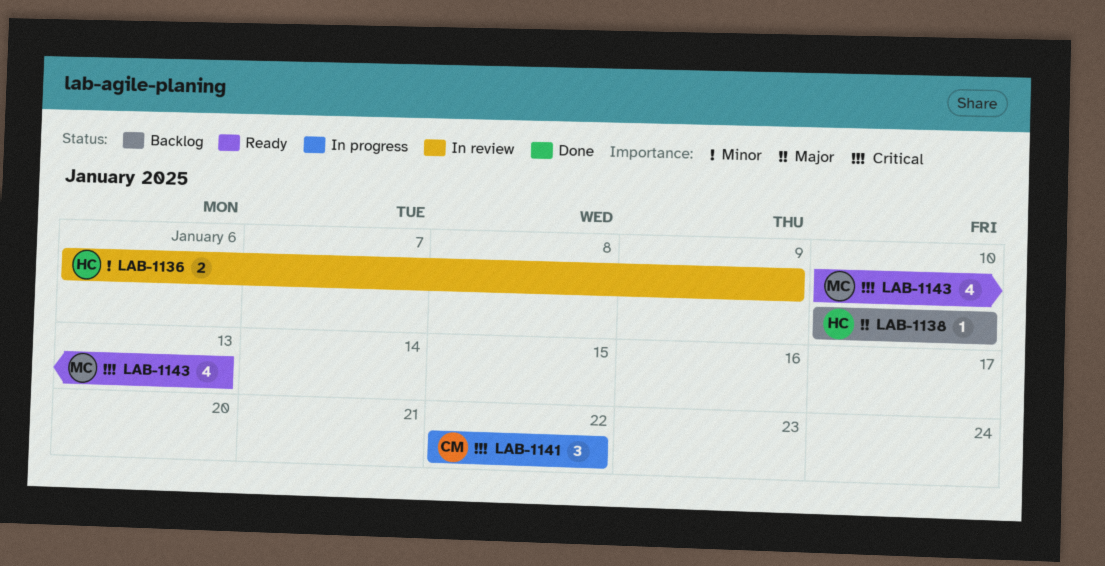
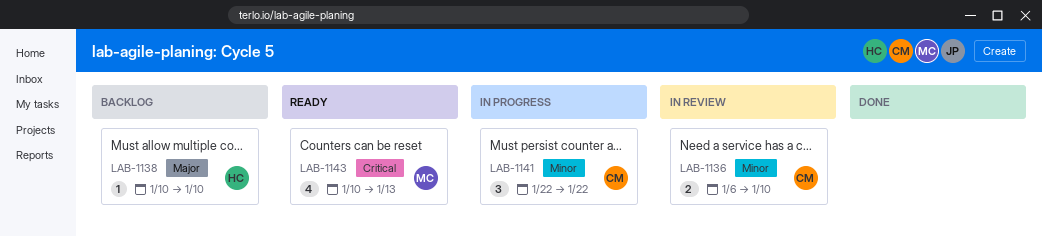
LAB-1136, owner: HC -> CM
LAB-1136, due: Jan 9 -> Jan 10
LAB-1141, priority: Critical -> Minor

